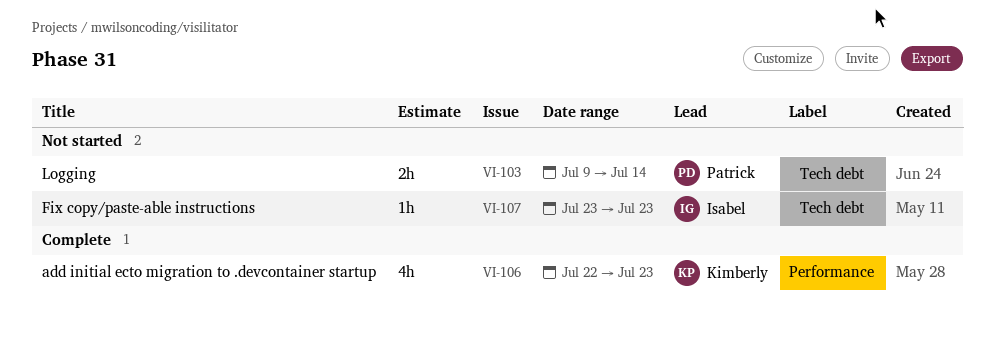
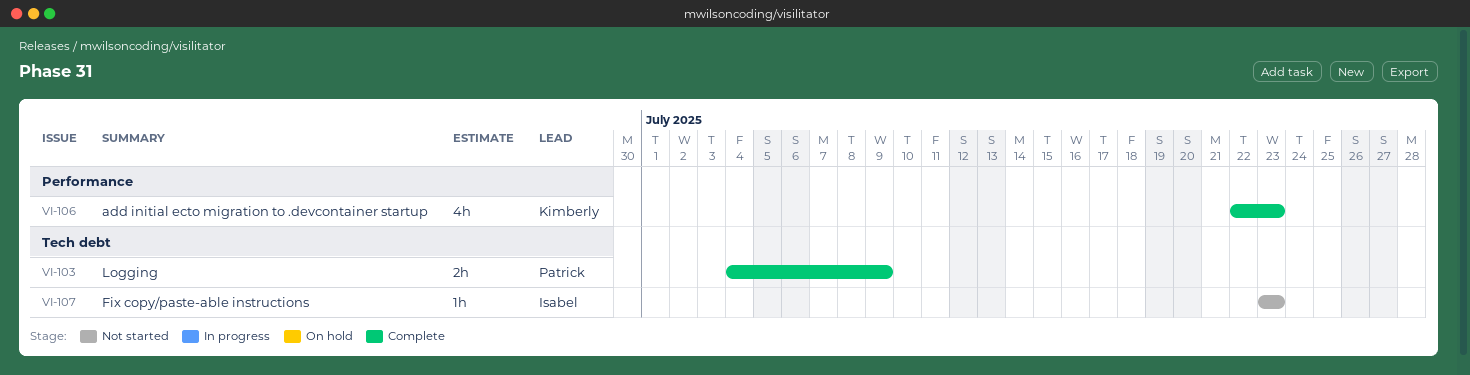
VI-103, status: Not started -> Complete
VI-103, start: Jul 9 -> Jul 4
VI-103, due: Jul 14 -> Jul 9

